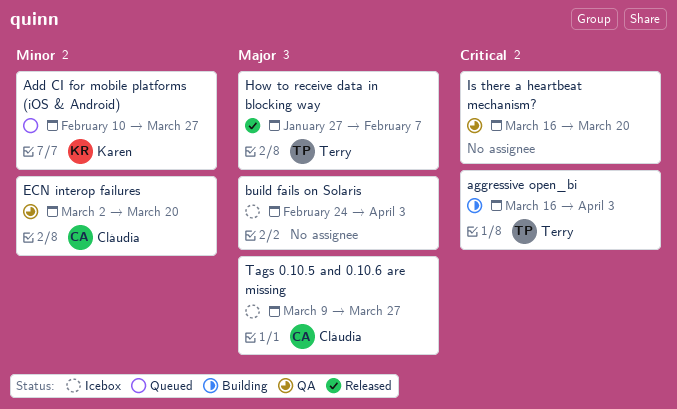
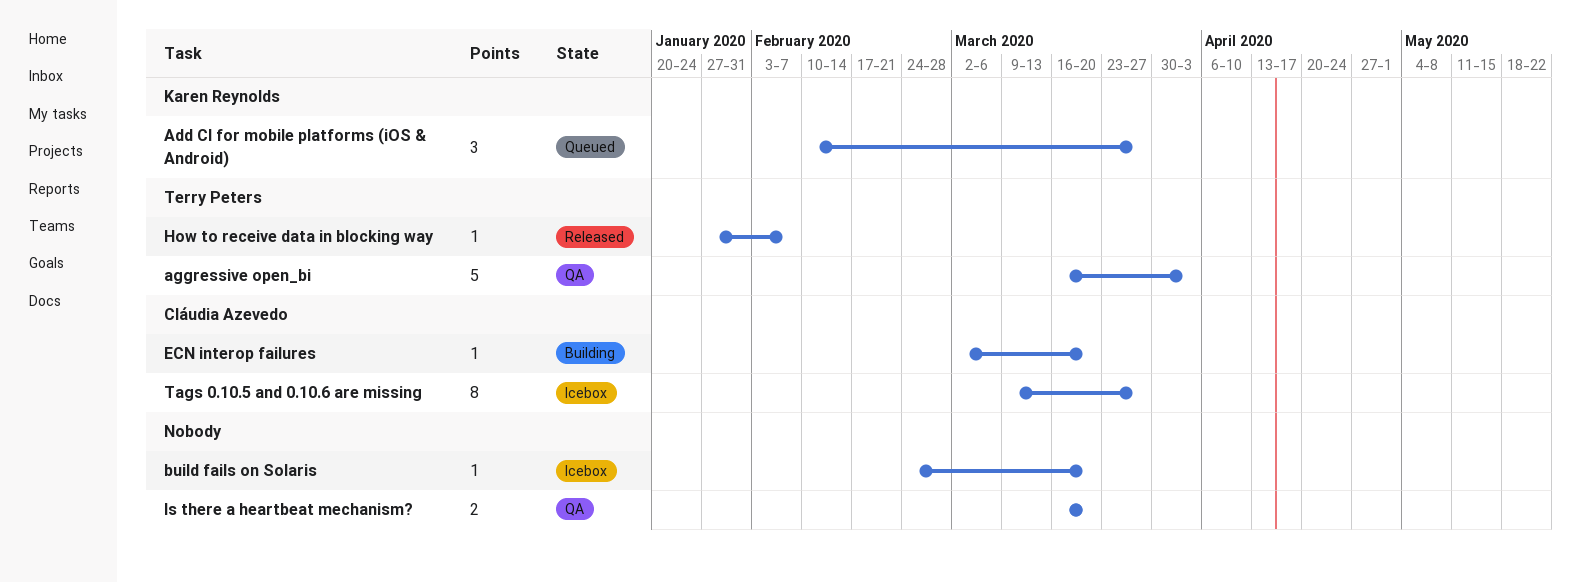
aggressive open_bi, status: Building -> QA
build fails on Solaris, due: Apr 3 -> Mar 20
ECN interop failures, status: QA -> Building

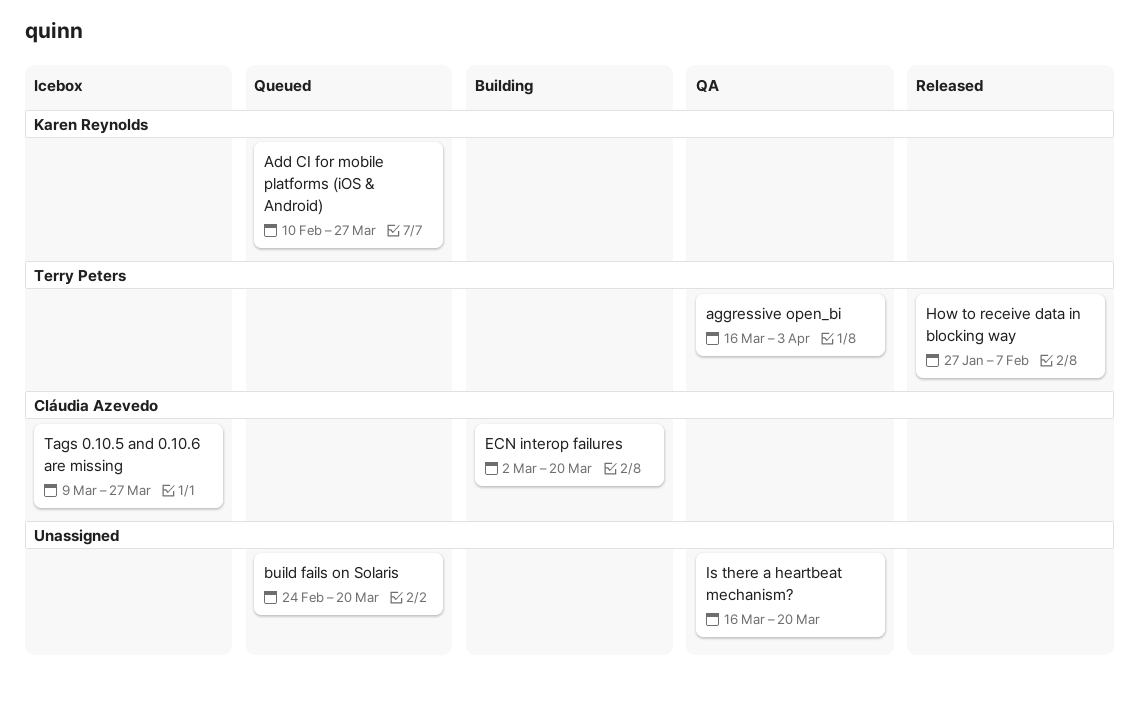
build fails on Solaris, status: Icebox -> Queued

